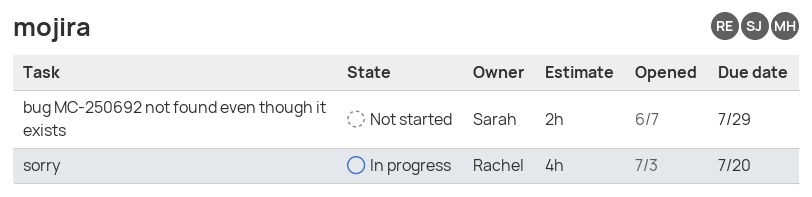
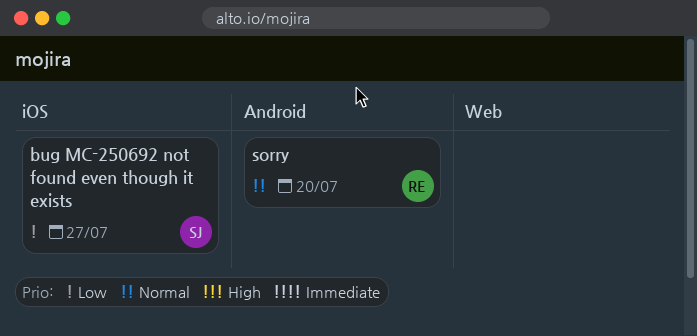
bug MC-250692 not found even though it exists, due: Jul 29 -> Jul 27

